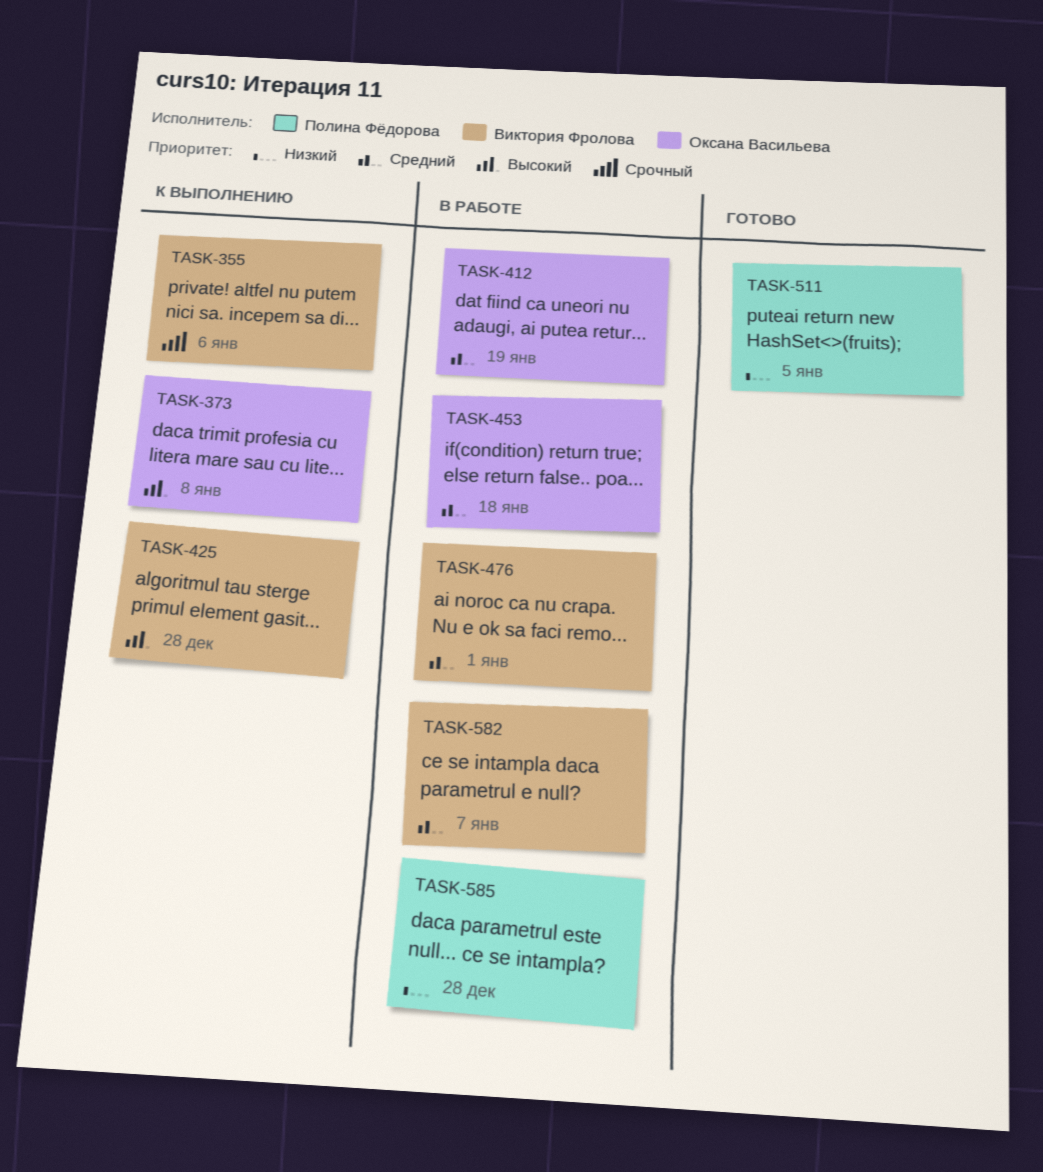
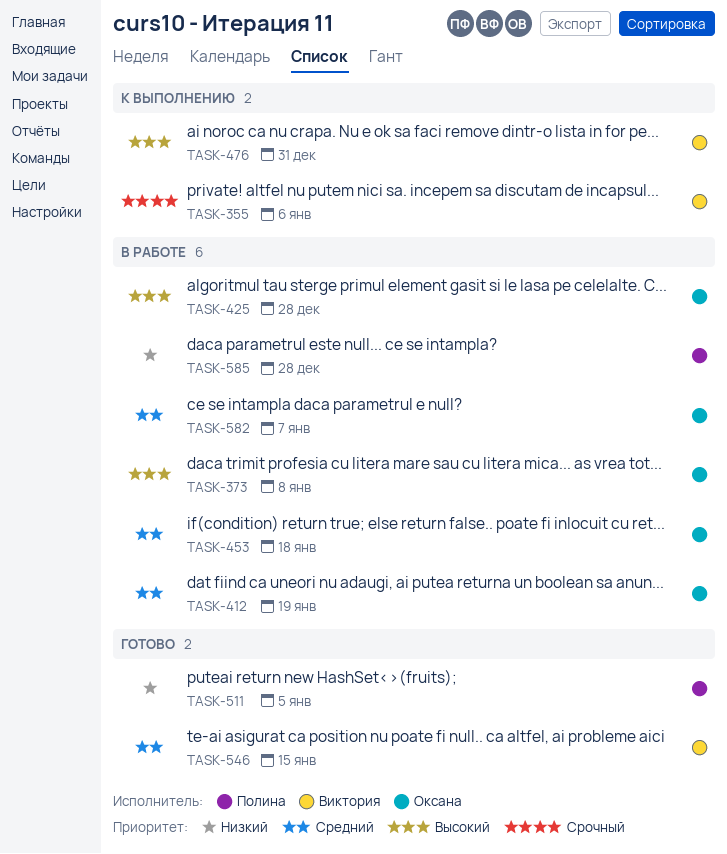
TASK-373, status: К выполнению -> В работе
TASK-425, status: К выполнению -> В работе
TASK-425, owner: Виктория Фролова -> Оксана Васильева
TASK-476, status: В работе -> К выполнению
TASK-476, priority: Средний -> Высокий
TASK-476, due: Jan 1 -> Dec 31
TASK-546: none -> present
TASK-582, owner: Виктория Фролова -> Оксана Васильева

